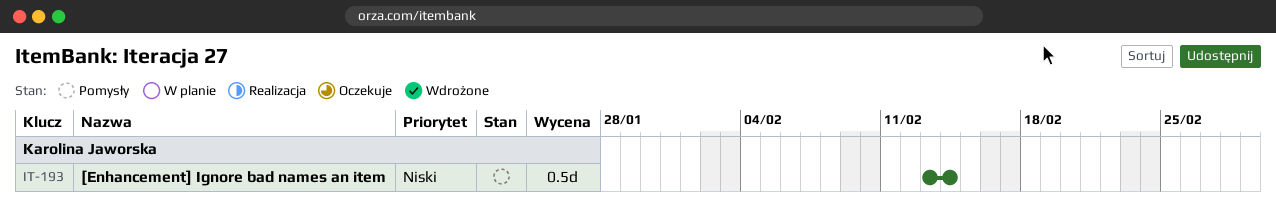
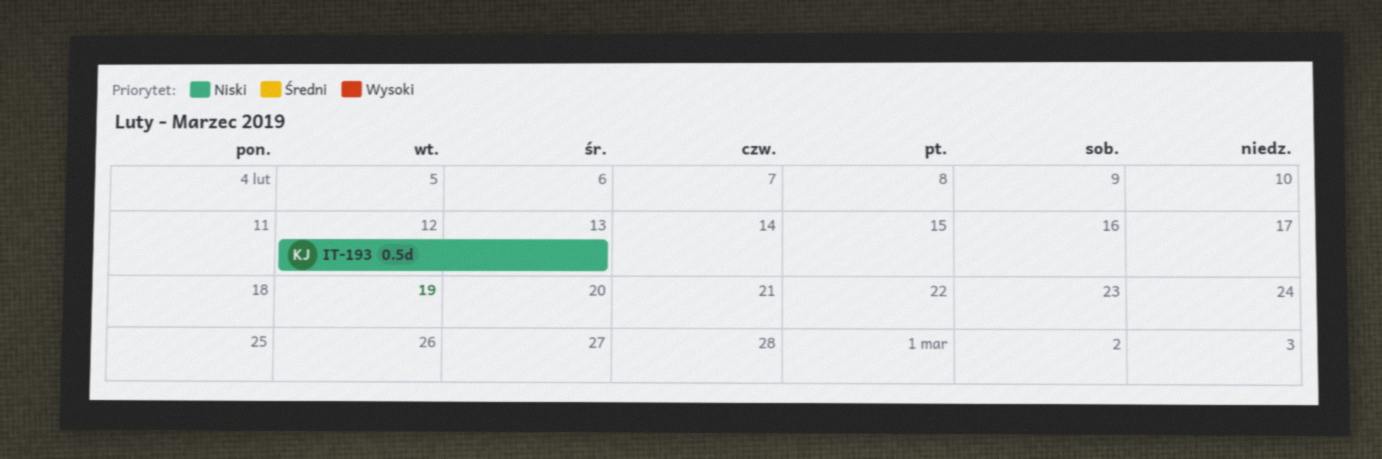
IT-193, start: Feb 13 -> Feb 12
IT-193, due: Feb 14 -> Feb 13

